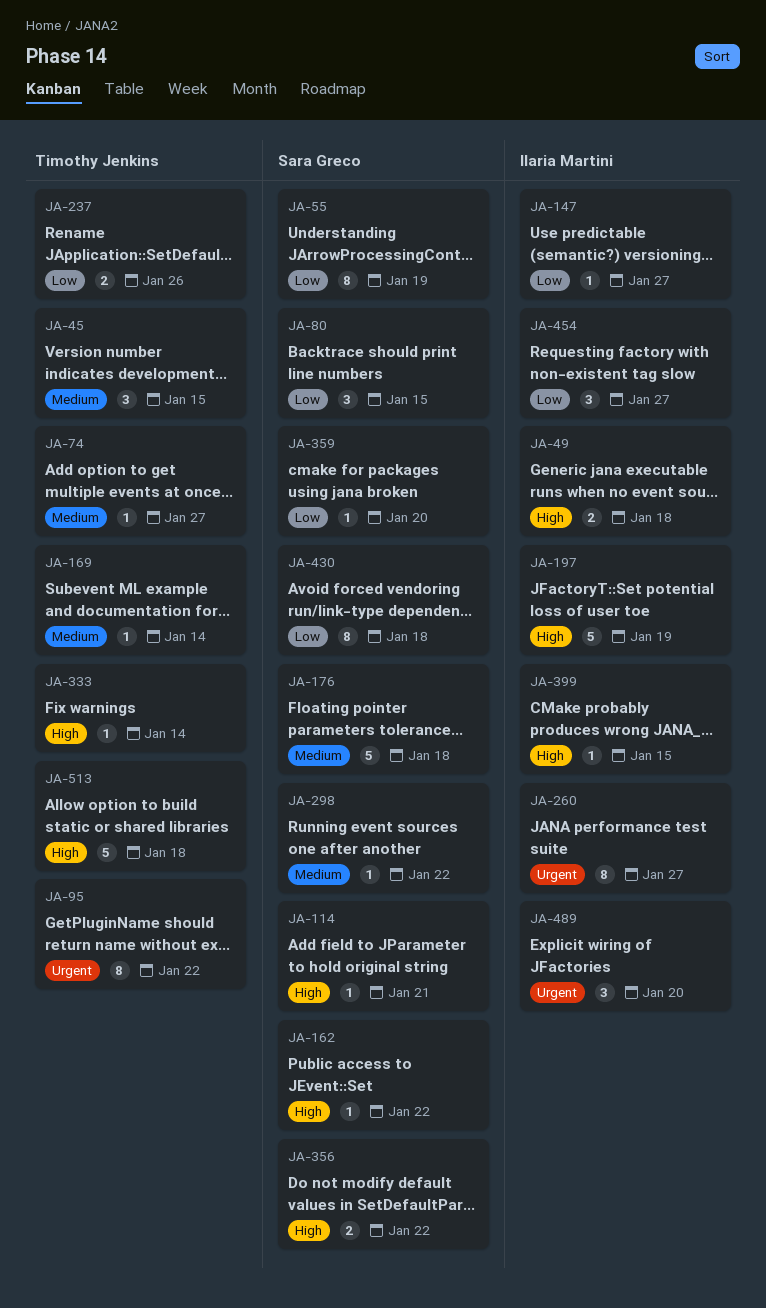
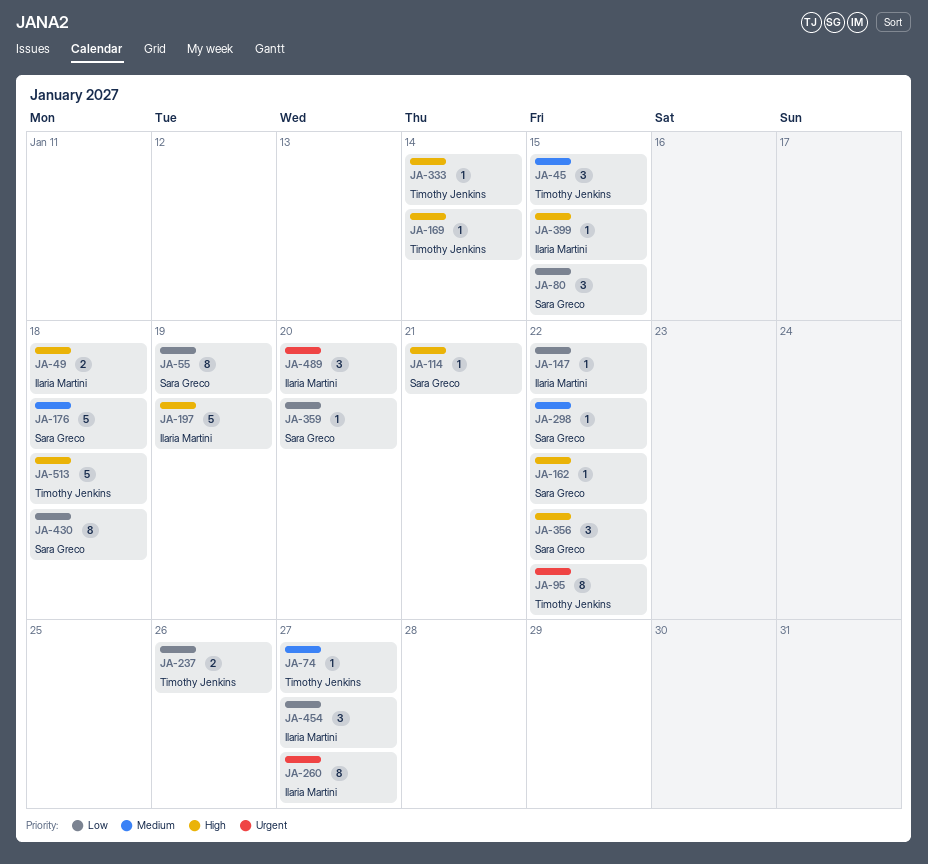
JA-147, due: Jan 27 -> Jan 22
JA-169, priority: Medium -> High
JA-356, estimate: 2 -> 3

